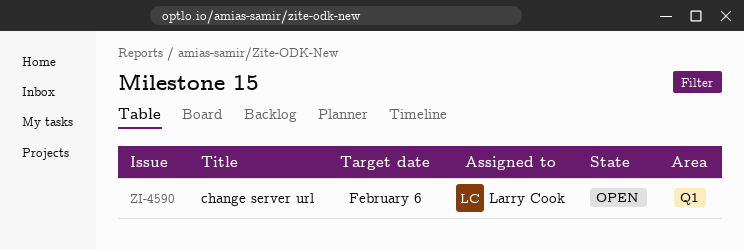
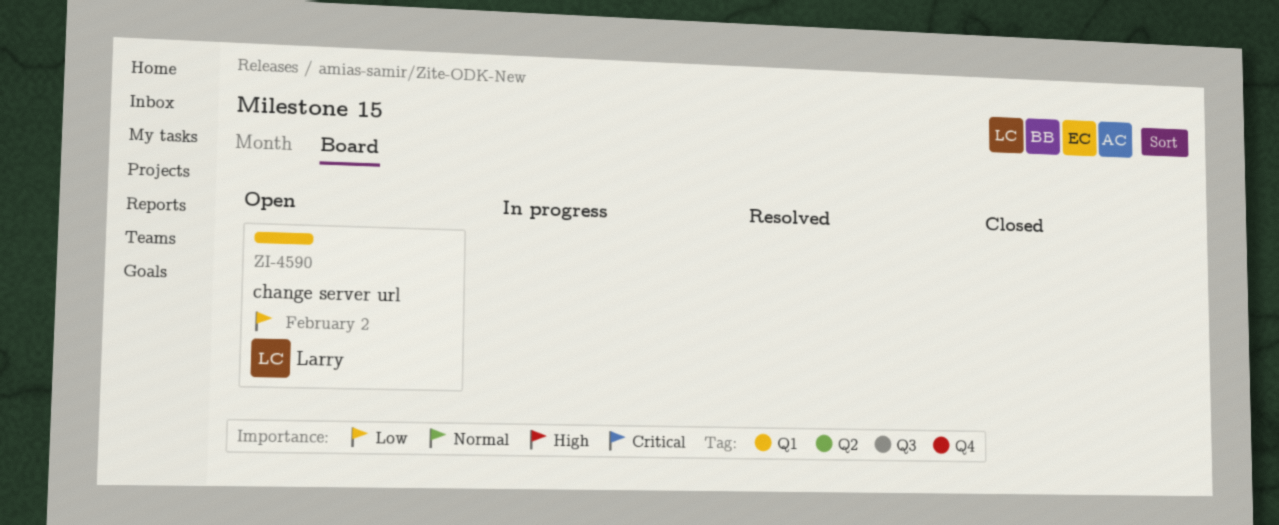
ZI-4590, due: Feb 6 -> Feb 2

